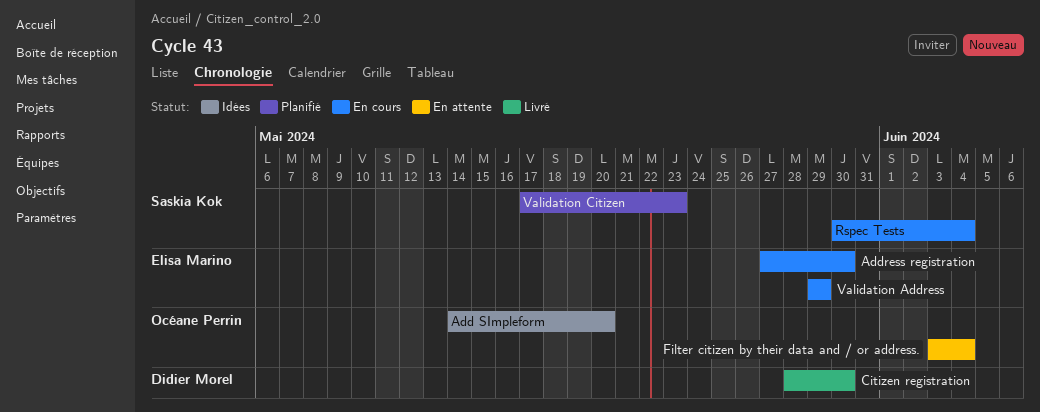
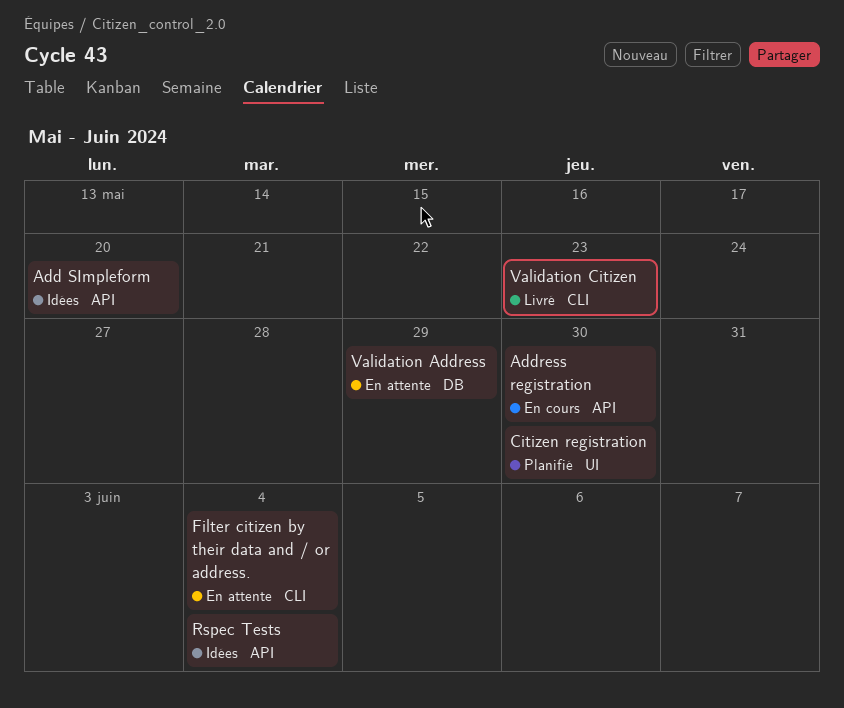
Citizen registration, status: Livré -> Planifié
Rspec Tests, status: En cours -> Idées
Validation Address, status: En cours -> En attente
Validation Citizen, status: Planifié -> Livré

